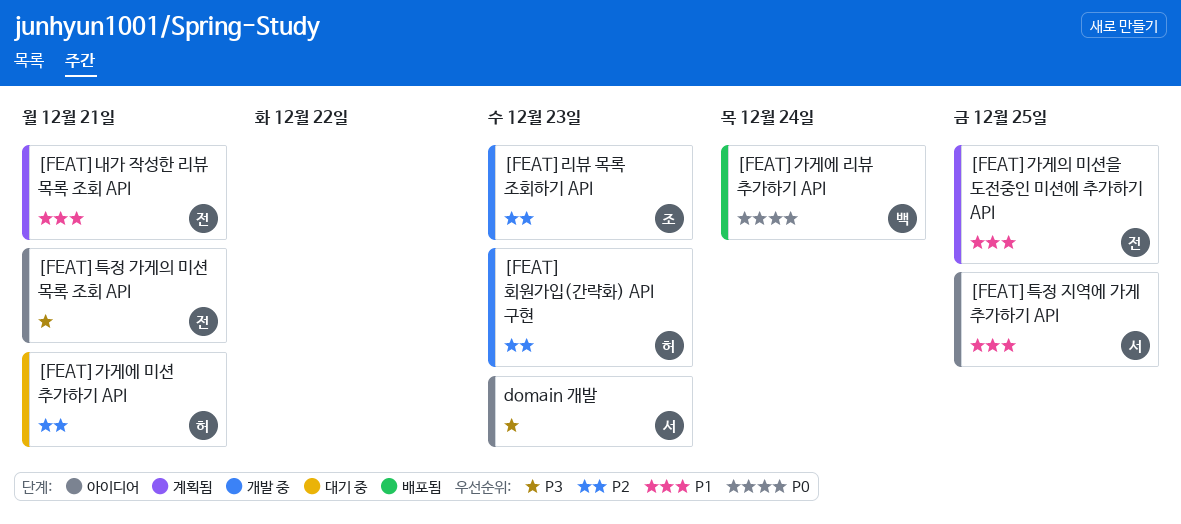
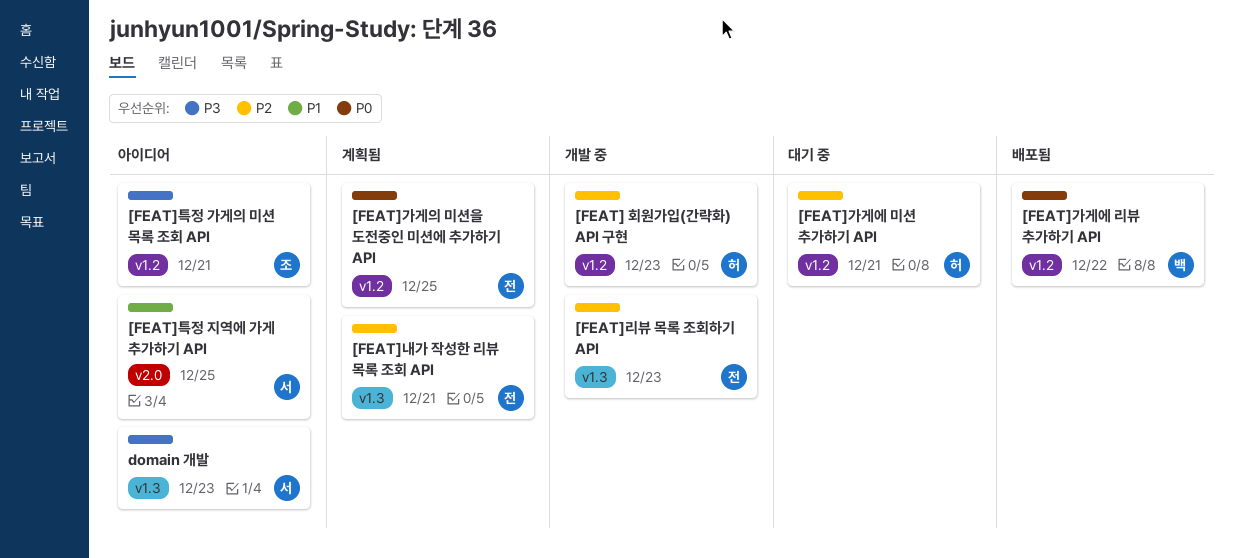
[FEAT]가게에 리뷰 추가하기 API, due: Dec 24 -> Dec 22
[FEAT]가게의 미션을 도전중인 미션에 추가하기 API, priority: P1 -> P0
[FEAT]내가 작성한 리뷰 목록 조회 API, priority: P1 -> P2
[FEAT]리뷰 목록 조회하기 API, owner: 조 -> 전
[FEAT]특정 가게의 미션 목록 조회 API, owner: 전 -> 조

